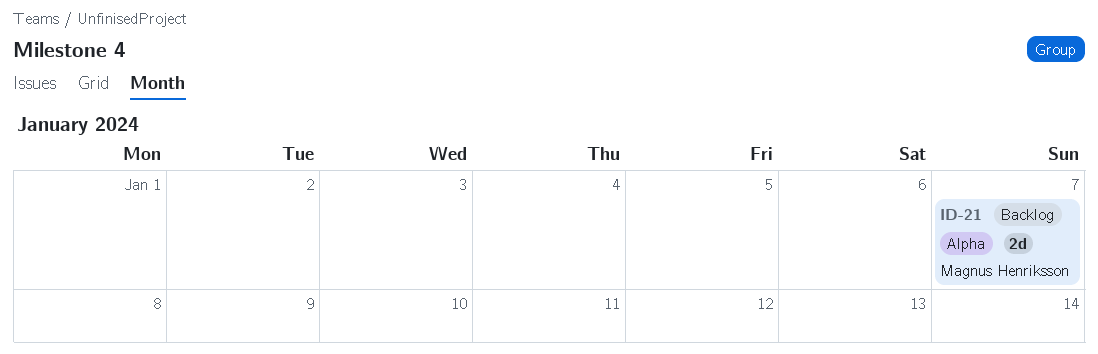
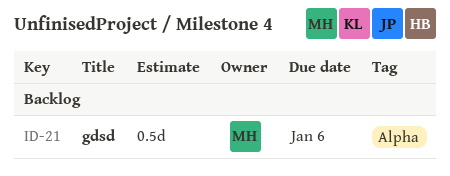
ID-21, estimate: 2d -> 0.5d
ID-21, due: Jan 7 -> Jan 6

